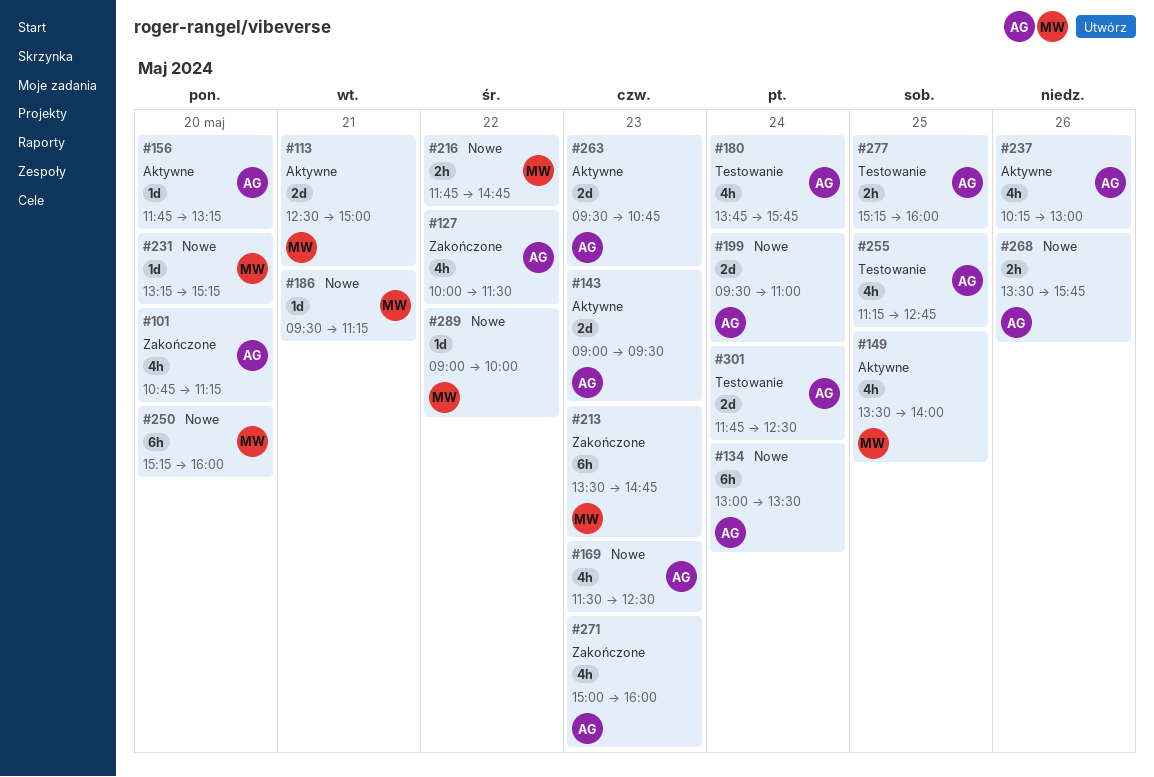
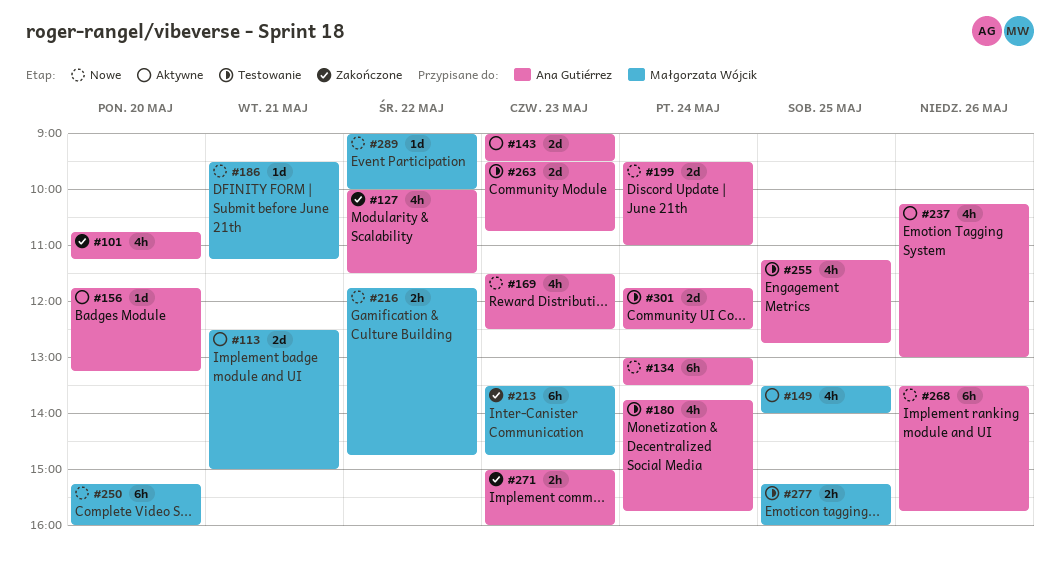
#231: present -> none
#263, status: Aktywne -> Testowanie
#268, estimate: 2h -> 6h
#271, estimate: 4h -> 2h
#277, owner: Ana Gutiérrez -> Małgorzata Wójcik

